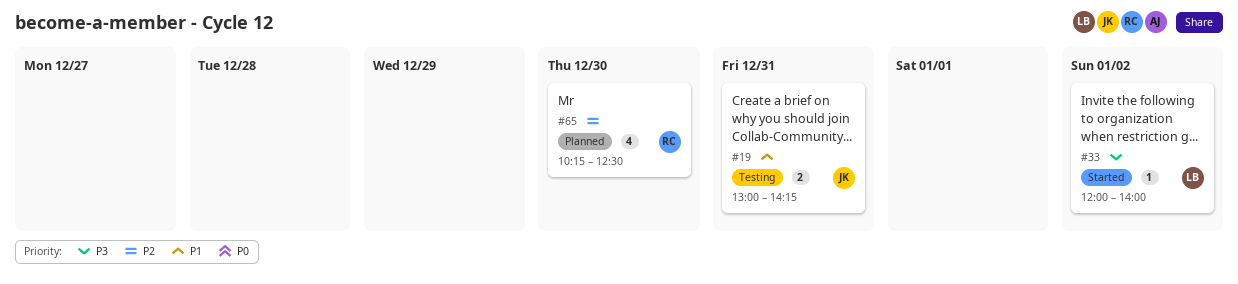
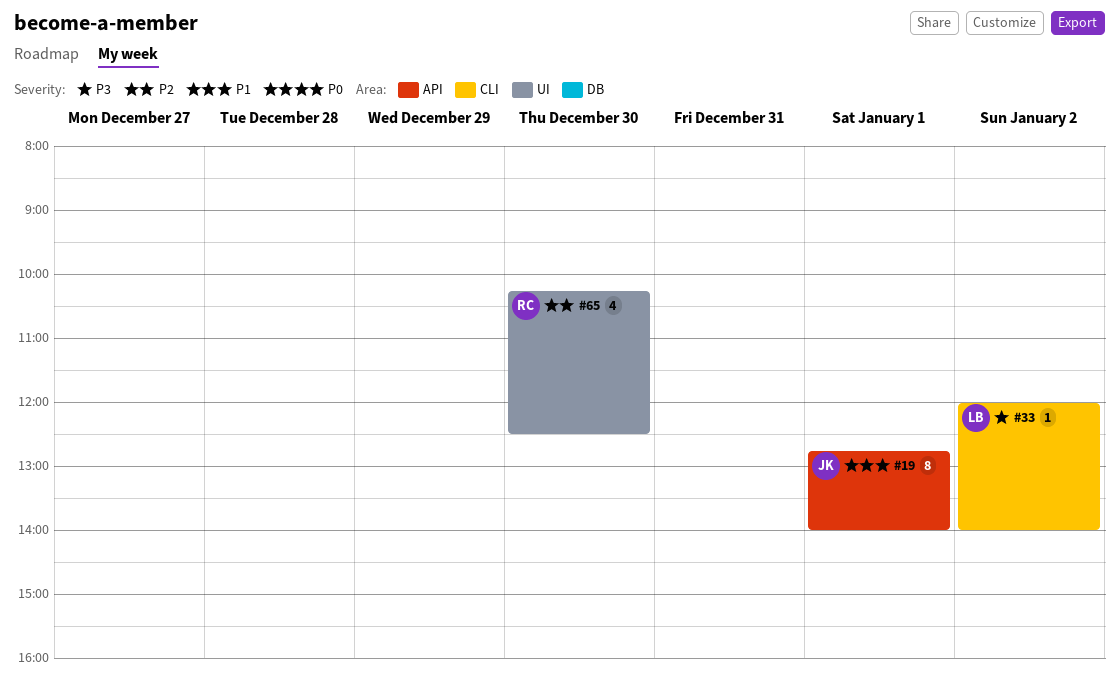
#19, estimate: 2 -> 8
#19, day: Dec 31 -> Jan 1
#19, begins: 13:00 -> 12:45
#19, ends: 14:15 -> 14:00

